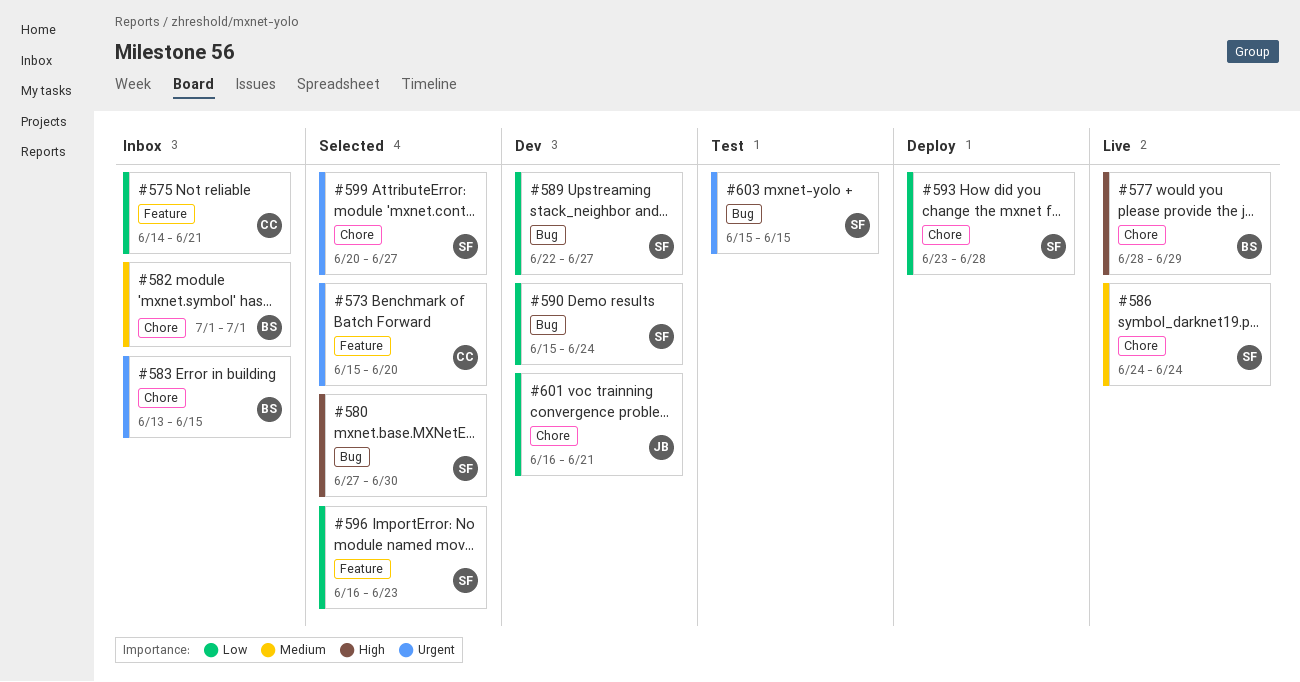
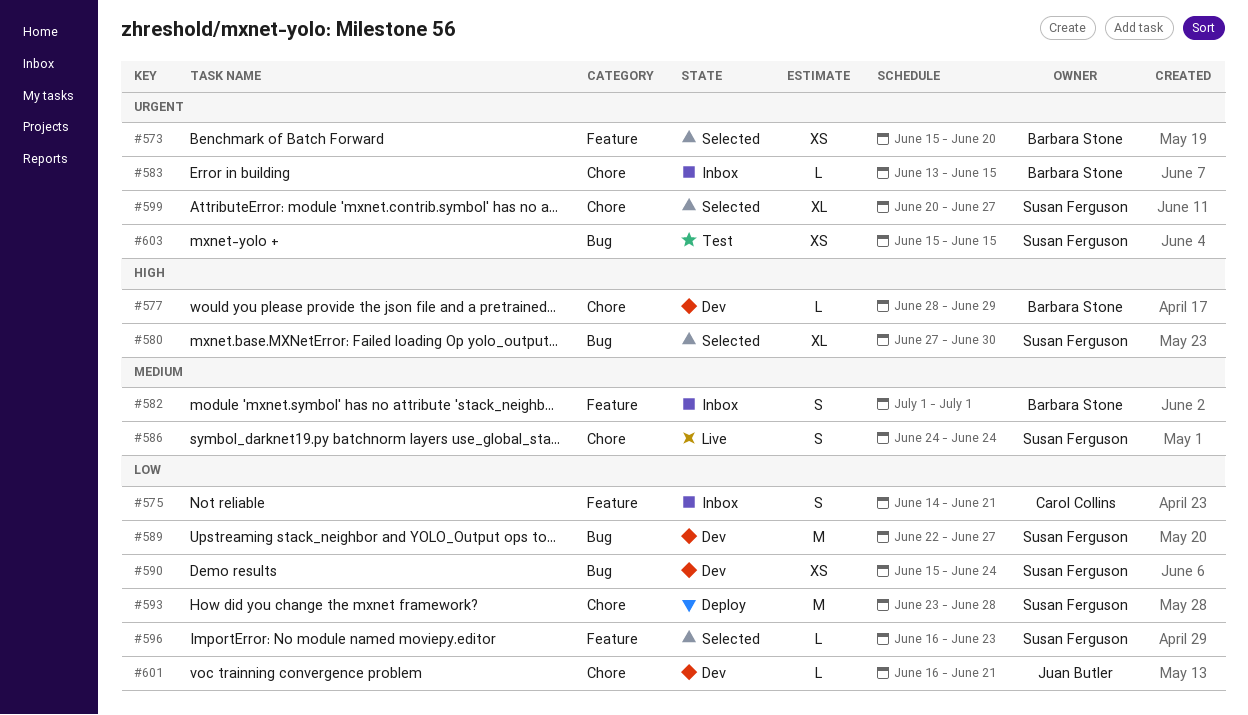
#573, owner: Carol Collins -> Barbara Stone
#577, status: Live -> Dev
#582, label: Chore -> Feature

